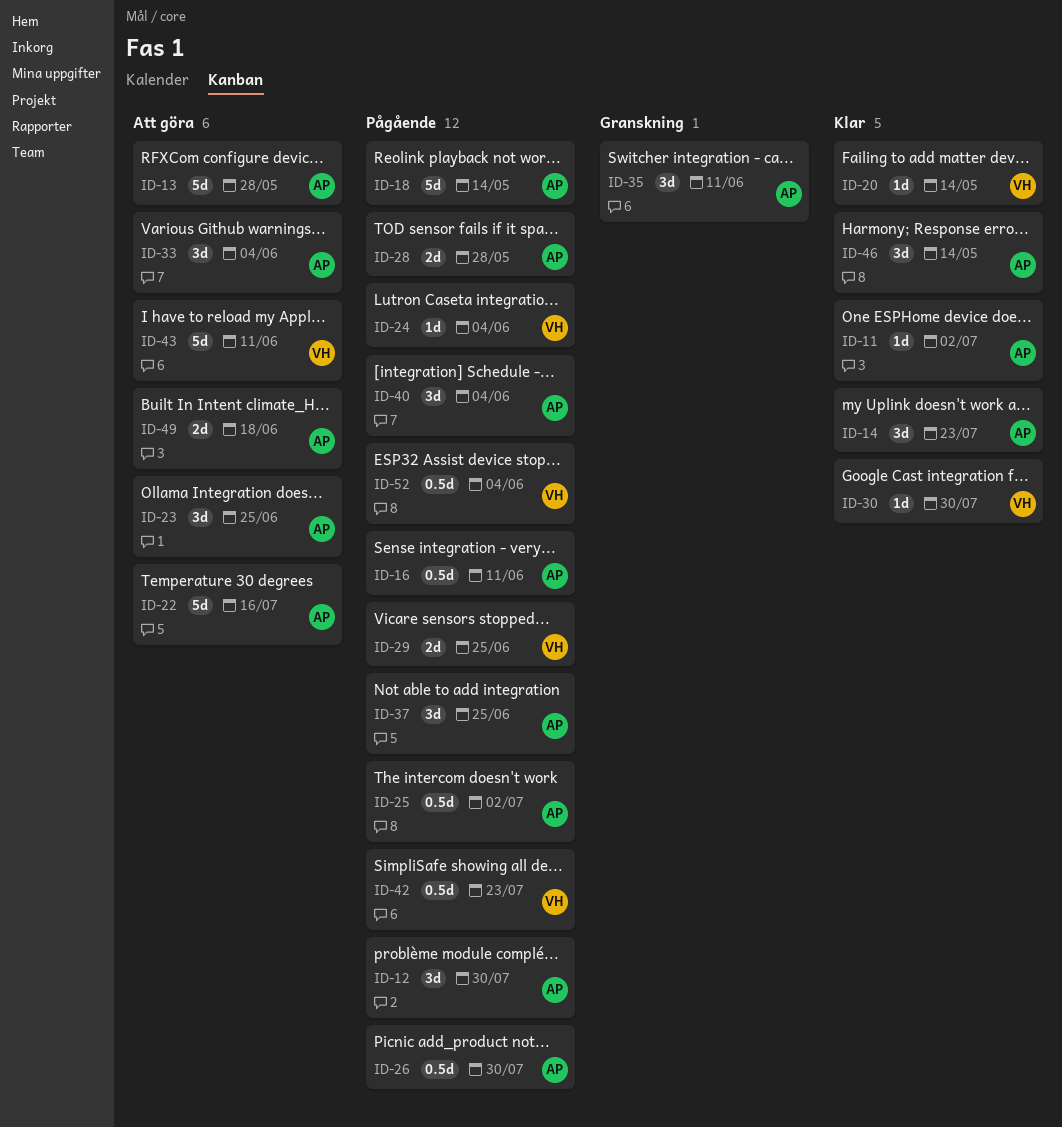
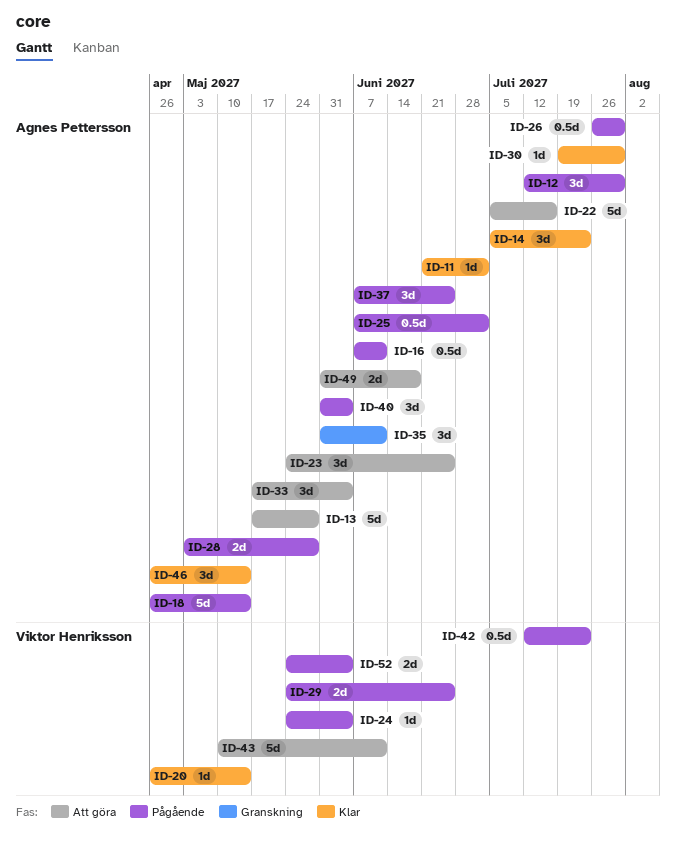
ID-30, owner: Viktor Henriksson -> Agnes Pettersson
ID-52, estimate: 0.5d -> 2d

